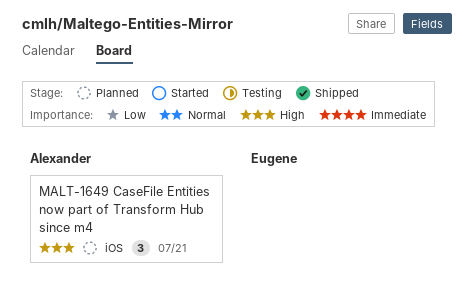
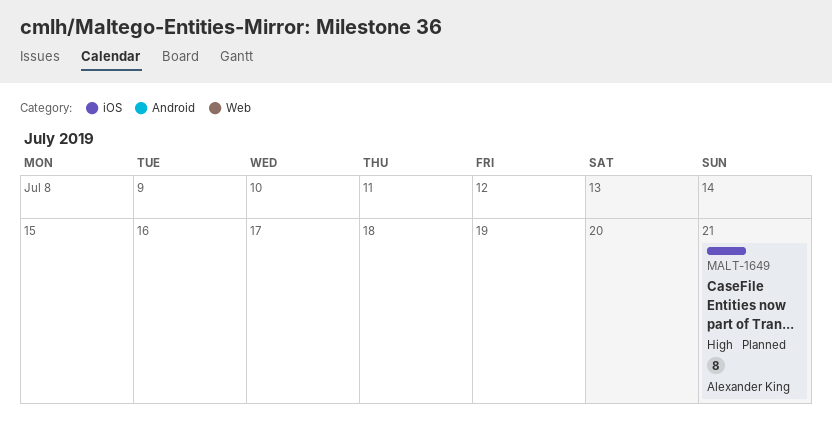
MALT-1649, estimate: 3 -> 8

